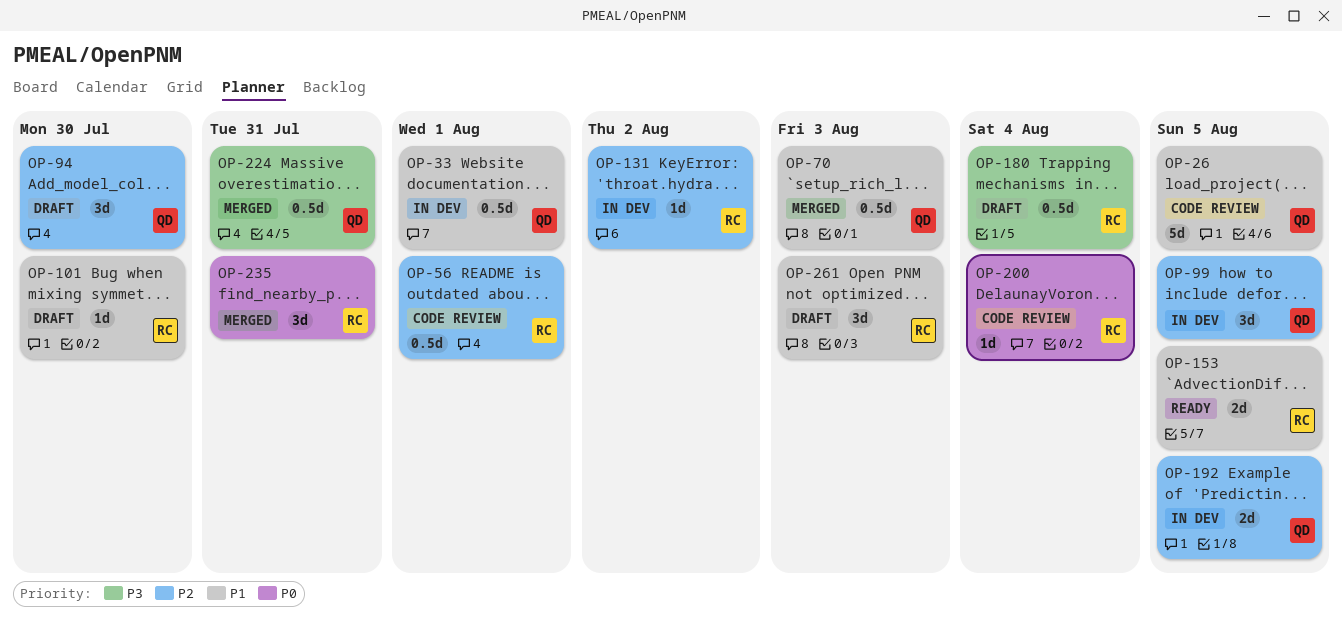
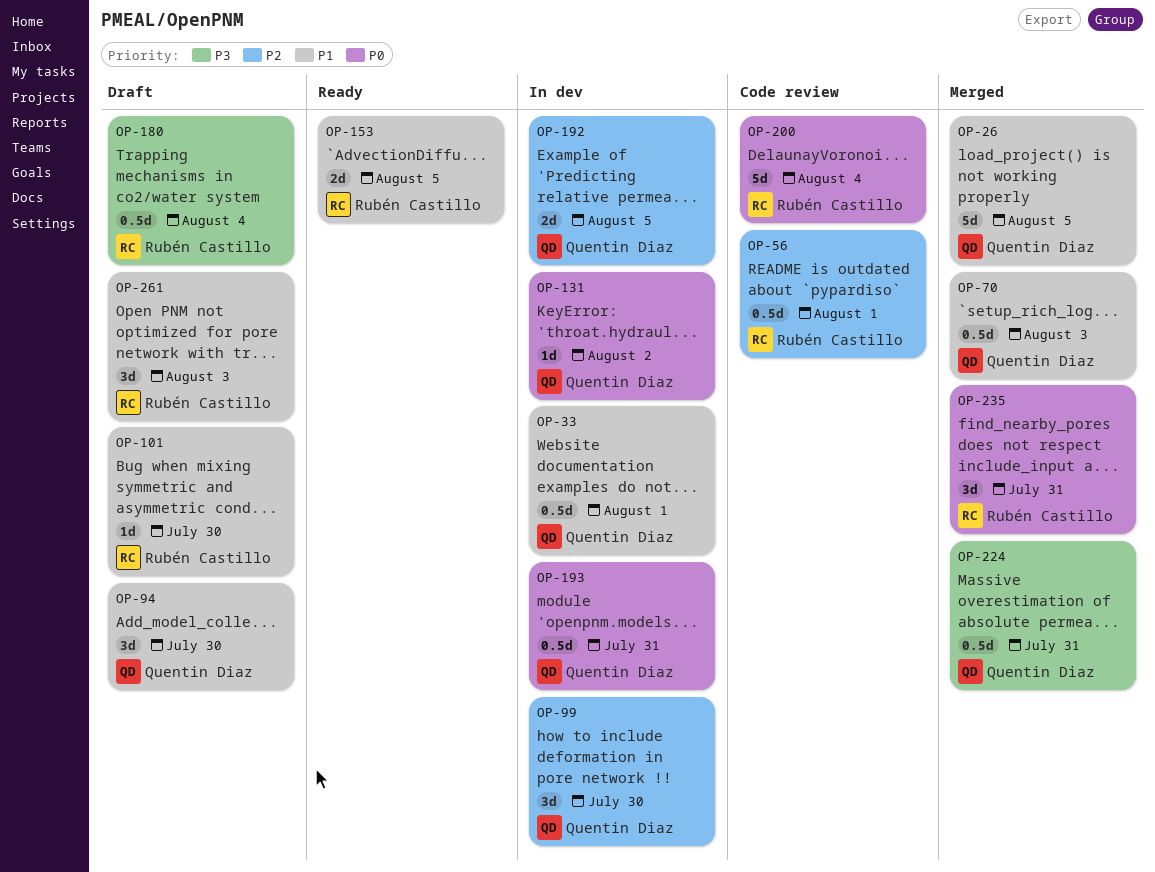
OP-26, status: Code review -> Merged
OP-94, priority: P2 -> P1
OP-99, due: Aug 5 -> Jul 30
OP-131, owner: Rubén Castillo -> Quentin Diaz
OP-131, priority: P2 -> P0
OP-193: none -> present
OP-200, estimate: 1d -> 5d

